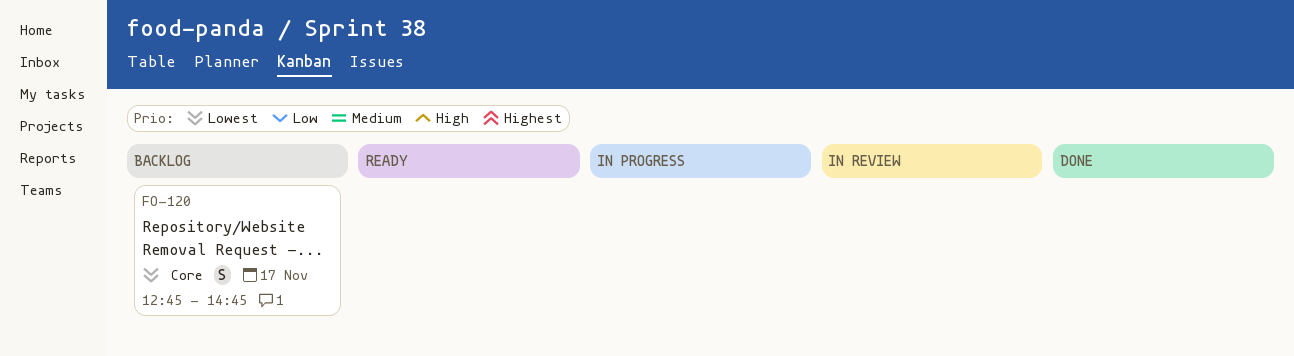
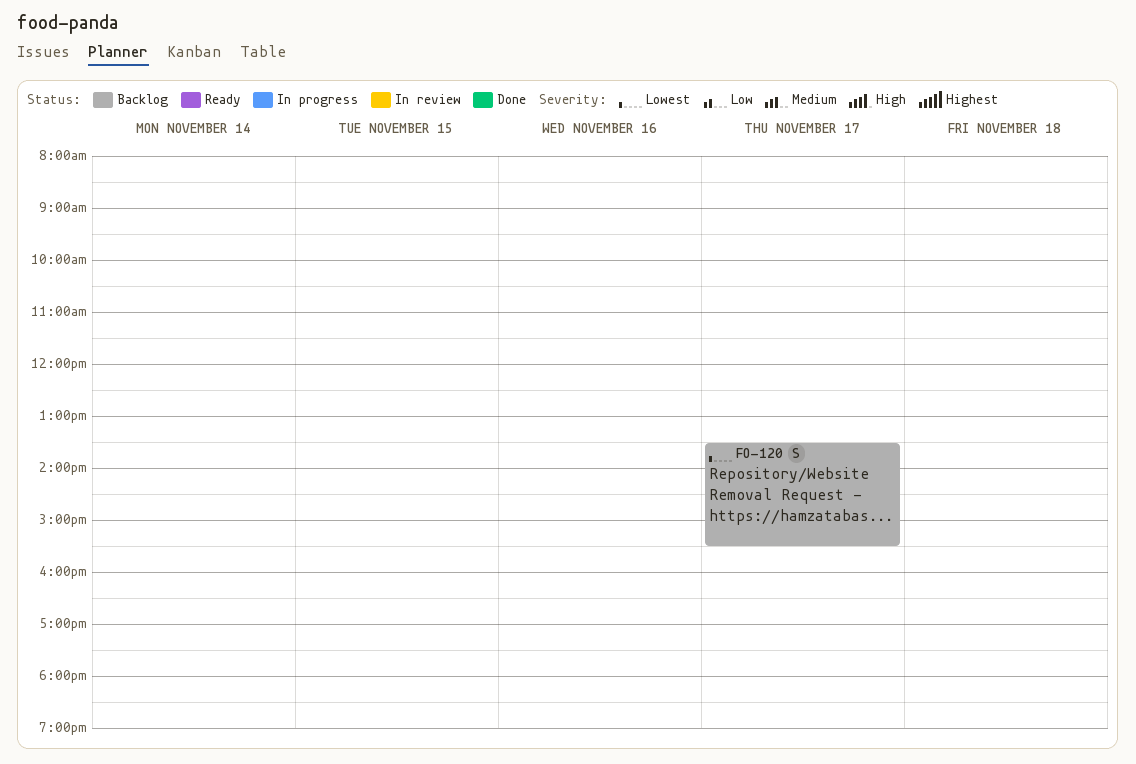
FO-120, begins: 12:45 -> 13:30
FO-120, ends: 14:45 -> 15:30

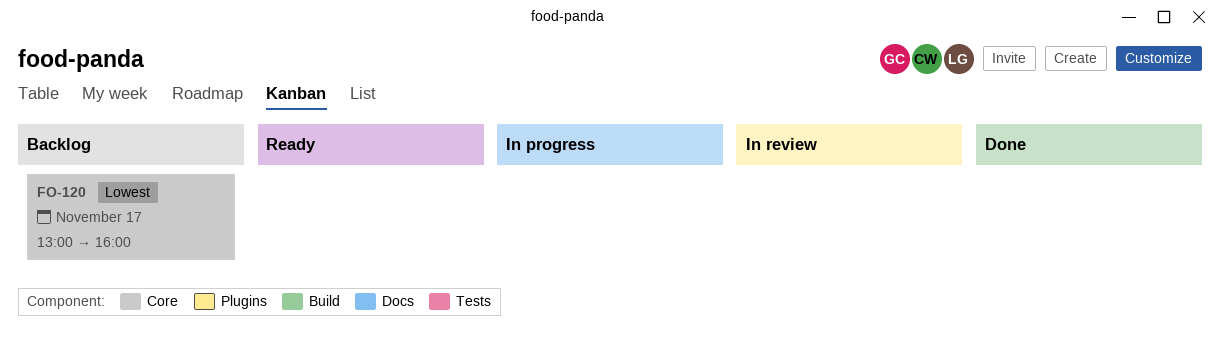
FO-120, begins: 13:30 -> 13:00
FO-120, ends: 15:30 -> 16:00

